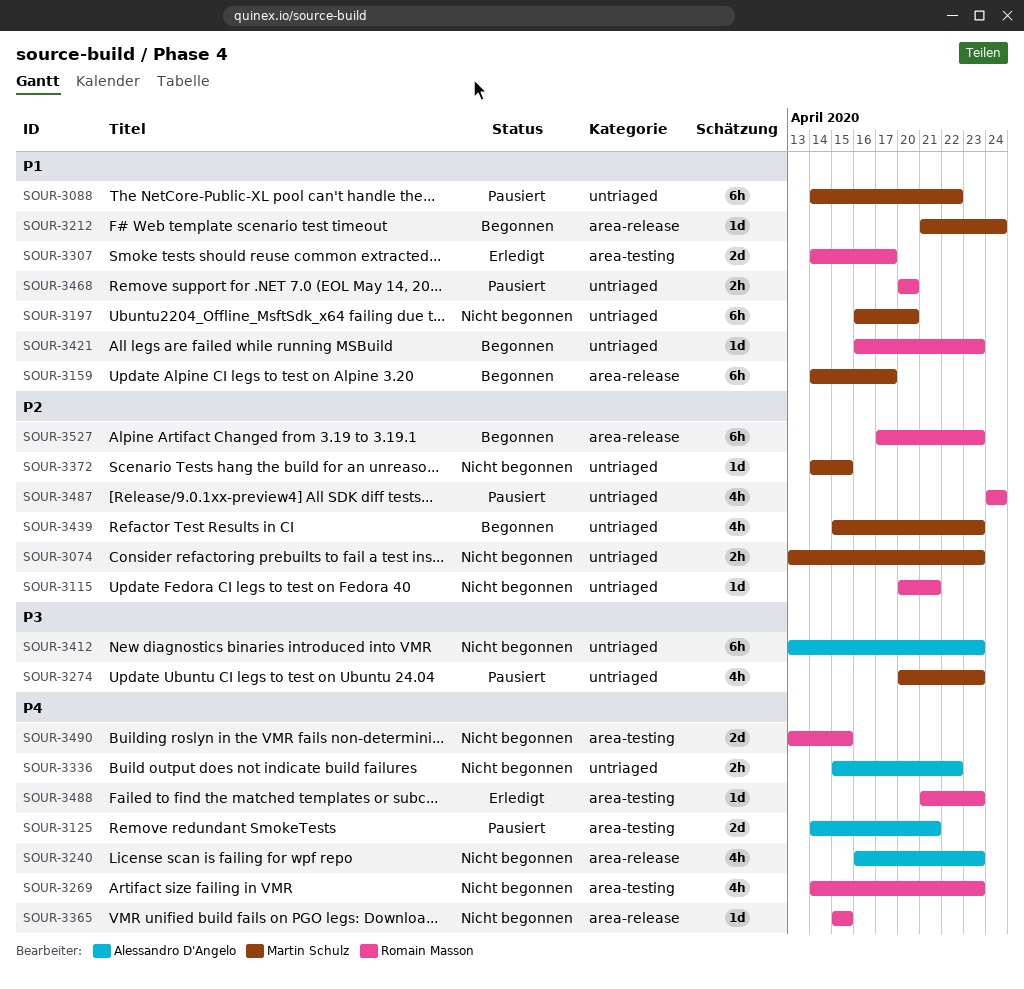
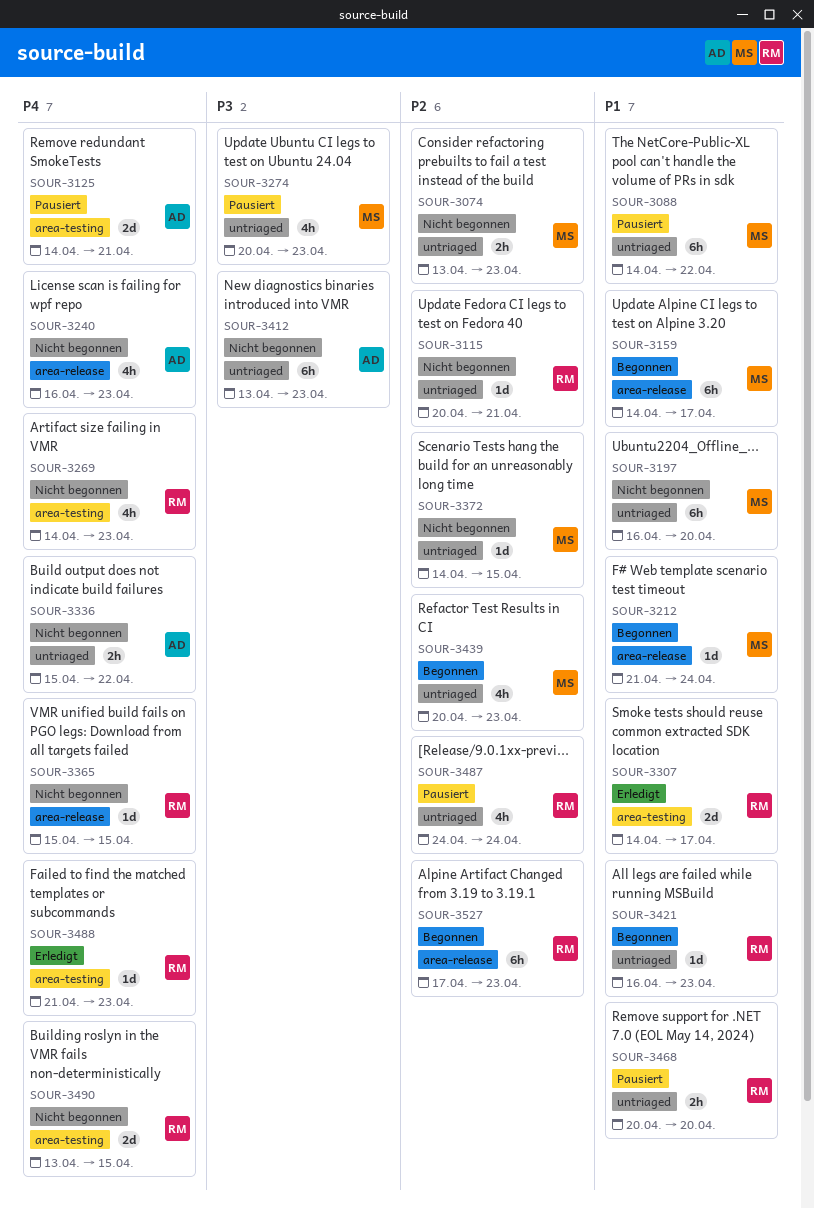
SOUR-3439, start: Apr 15 -> Apr 20

